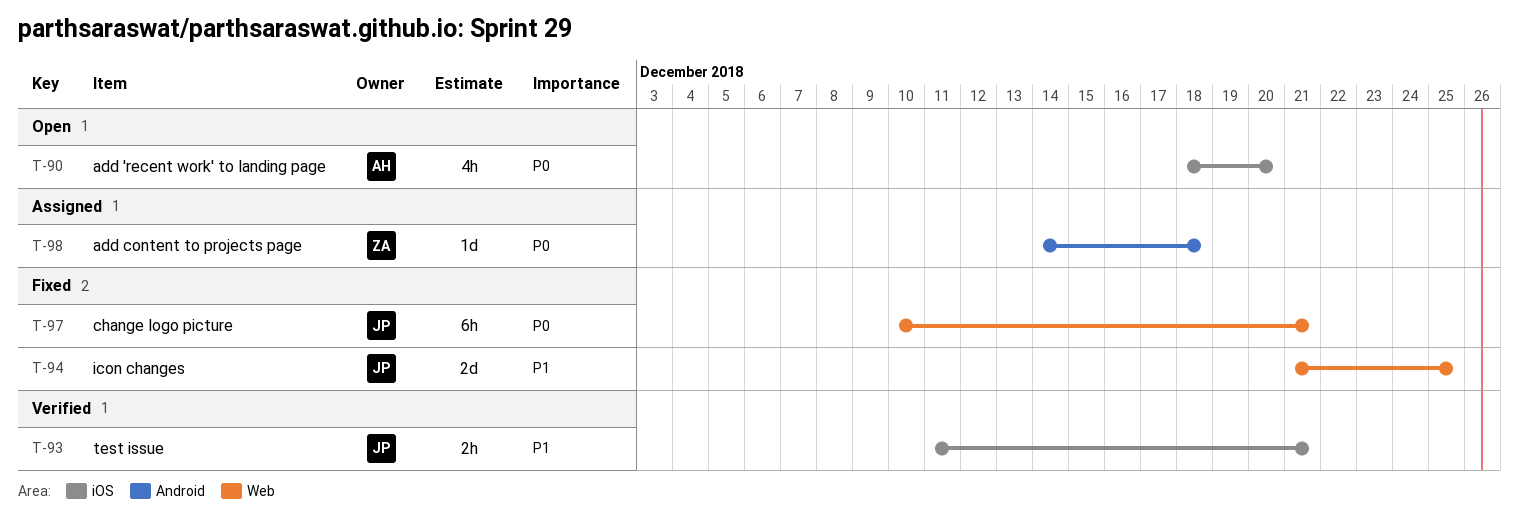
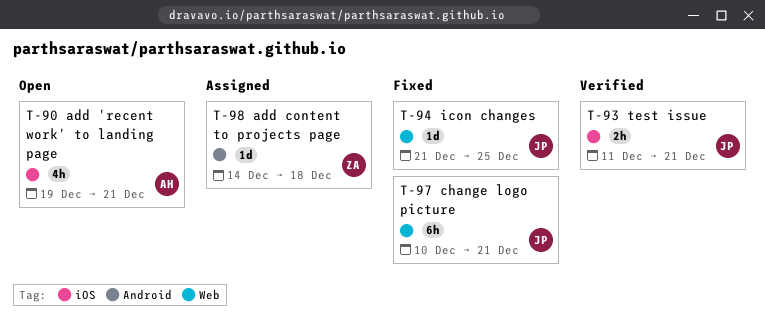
T-90, start: Dec 18 -> Dec 19
T-90, due: Dec 20 -> Dec 21
T-94, estimate: 2d -> 1d

